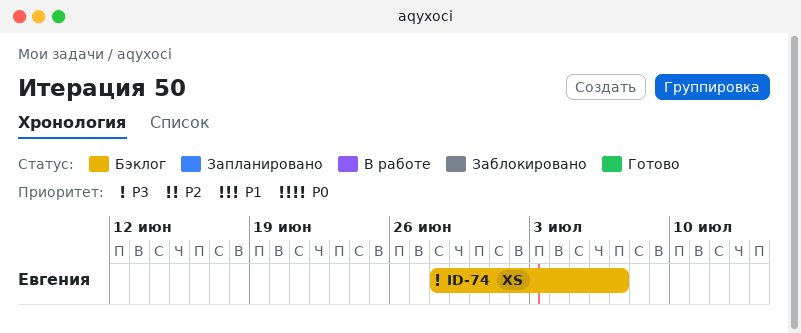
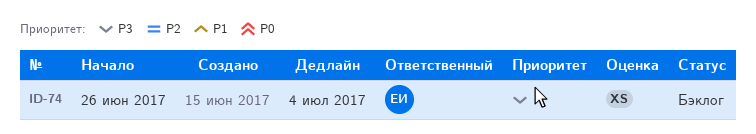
ID-74, start: Jun 28 -> Jun 26
ID-74, due: Jul 7 -> Jul 4

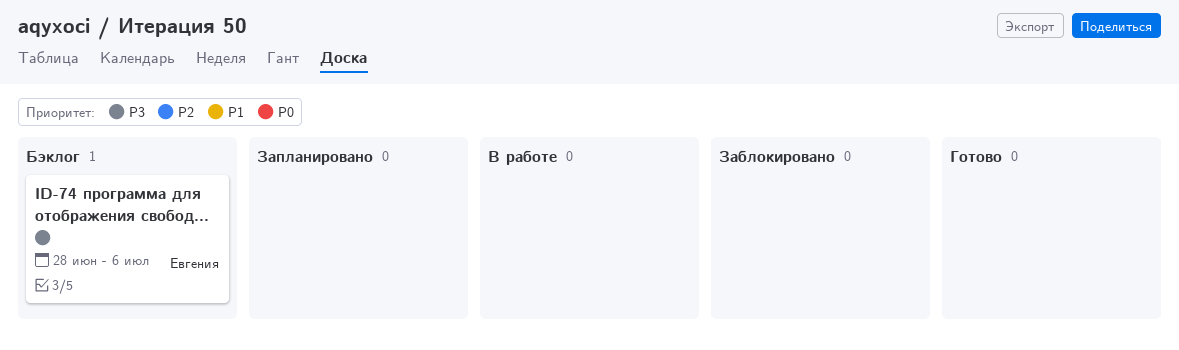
ID-74, start: Jun 26 -> Jun 28
ID-74, due: Jul 4 -> Jul 6

